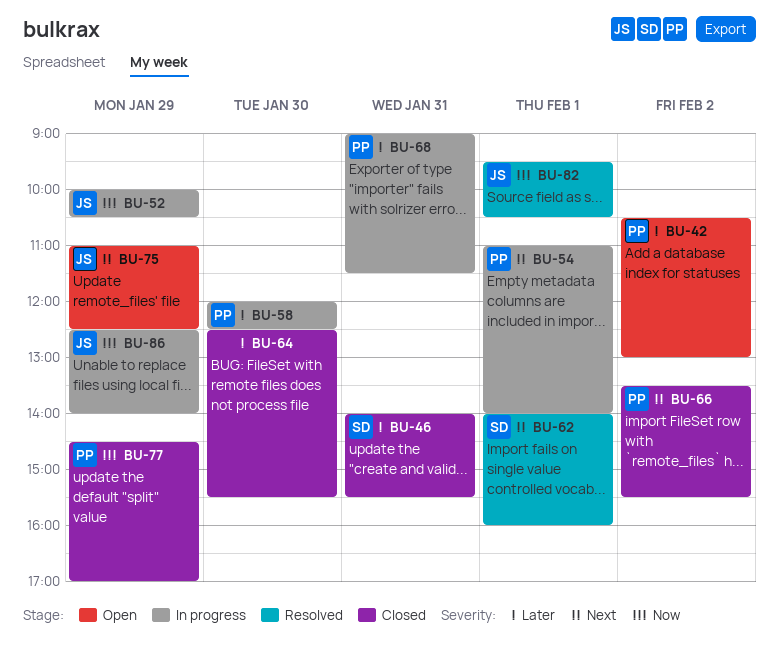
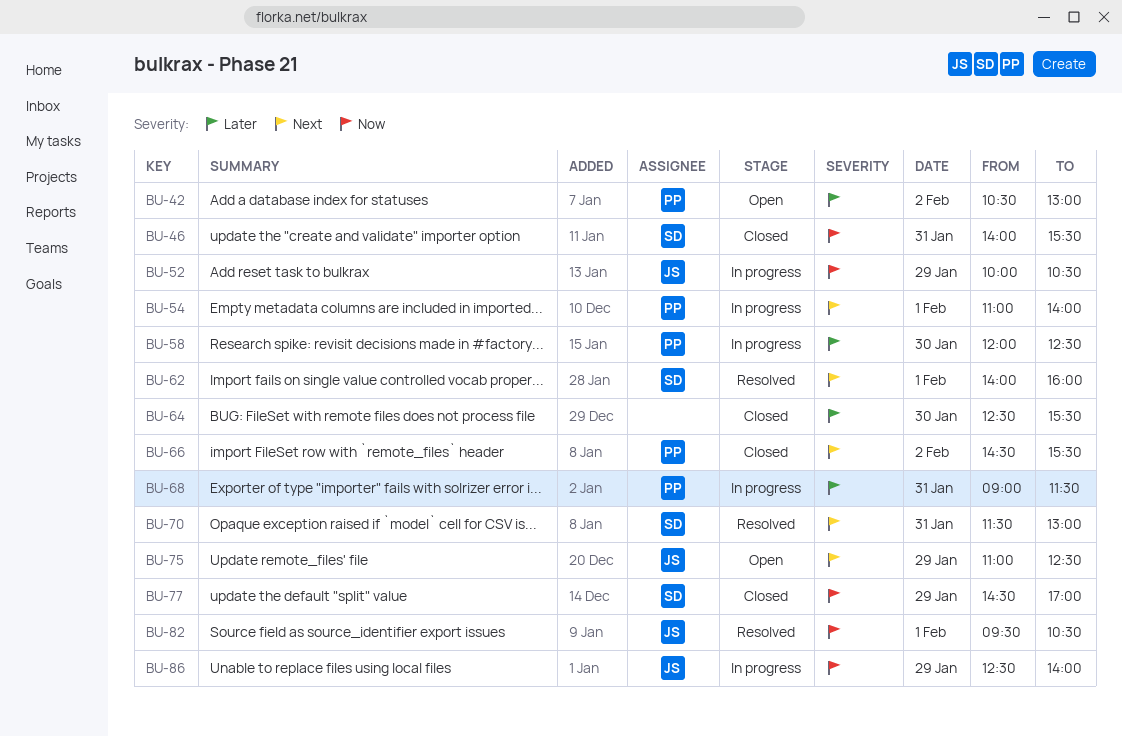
BU-46, priority: Later -> Now
BU-66, begins: 13:30 -> 14:30
BU-70: none -> present
BU-77, owner: PP -> SD

